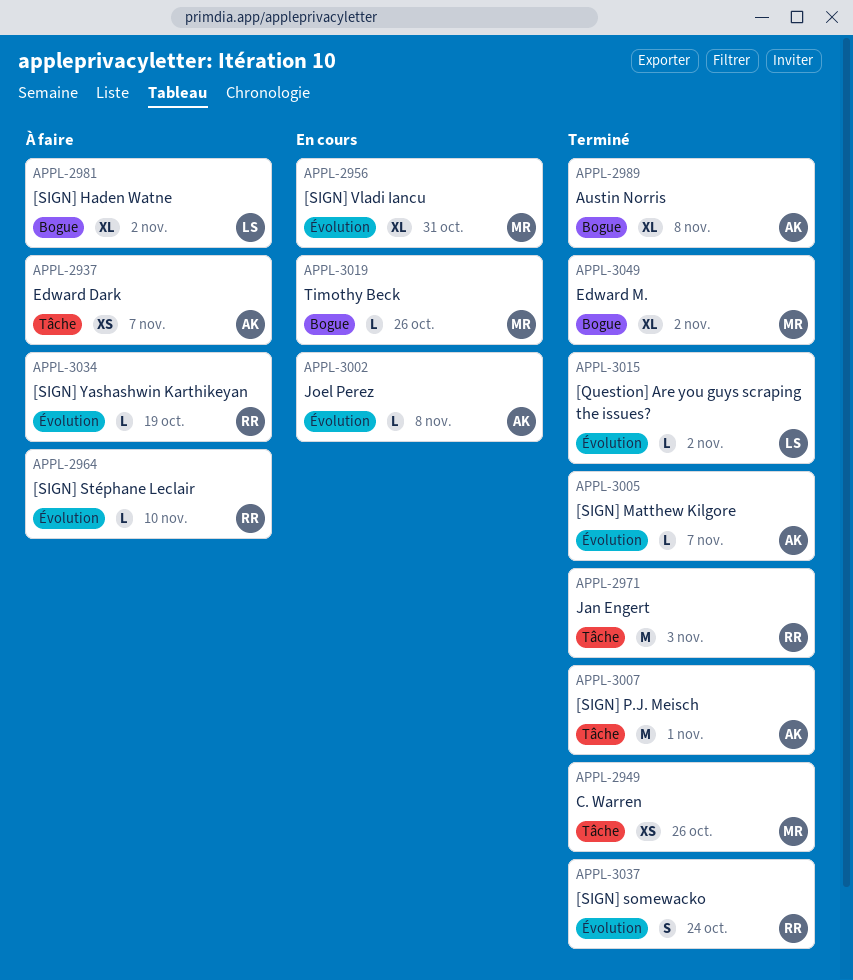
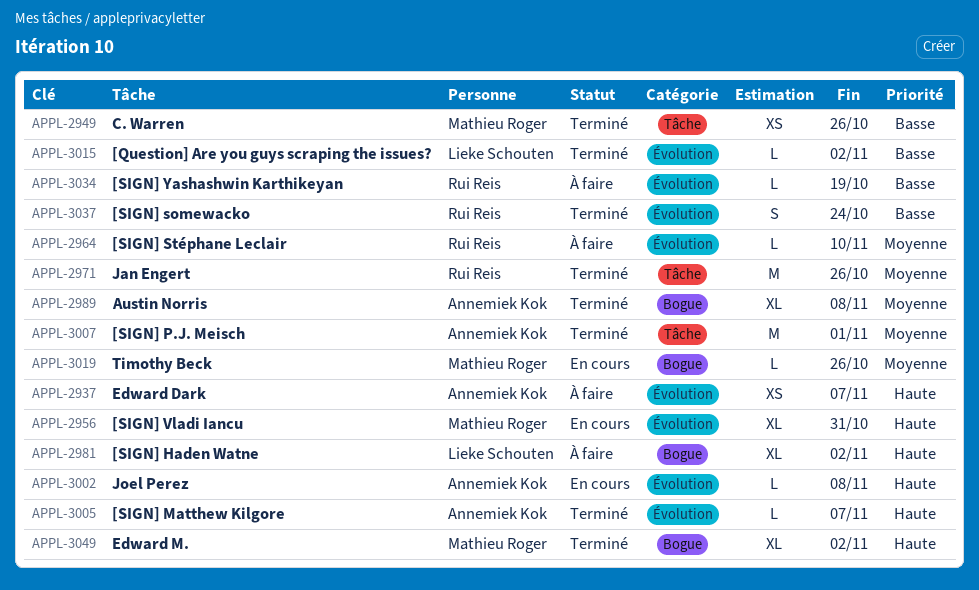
APPL-2937, label: Tâche -> Évolution
APPL-2971, due: Nov 3 -> Oct 26

